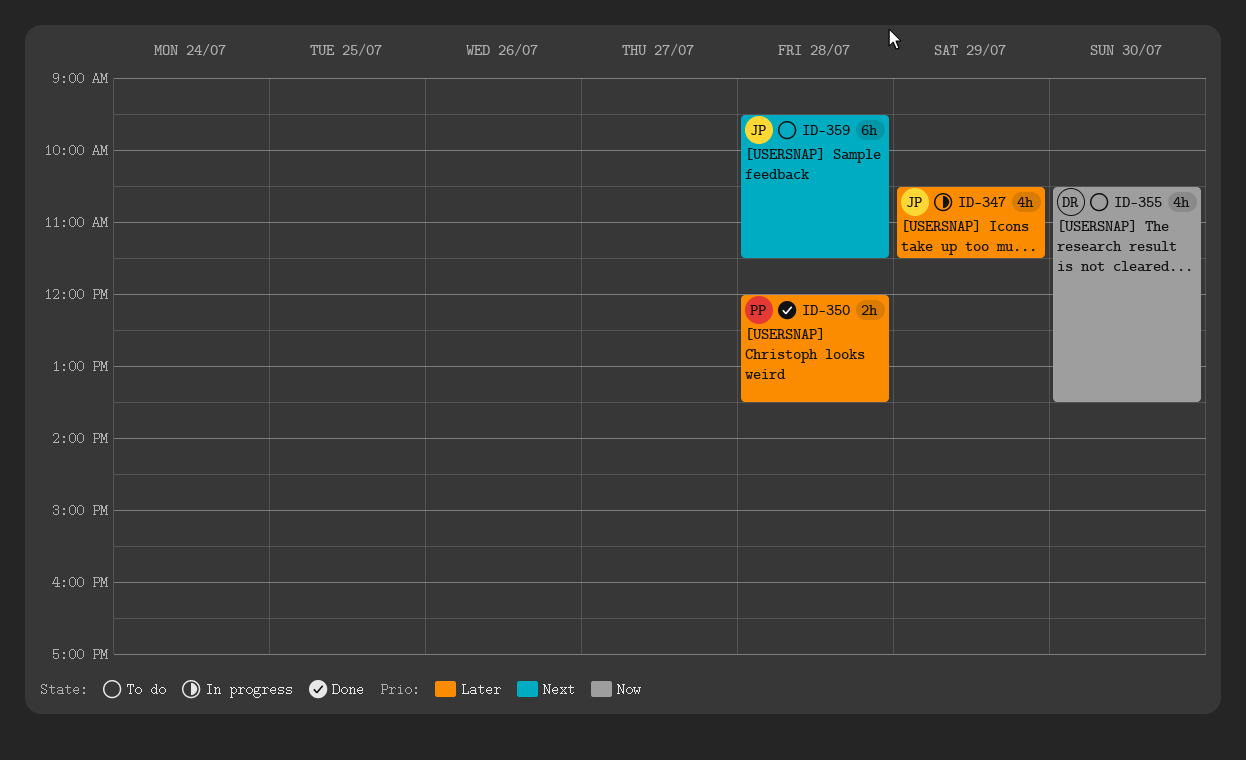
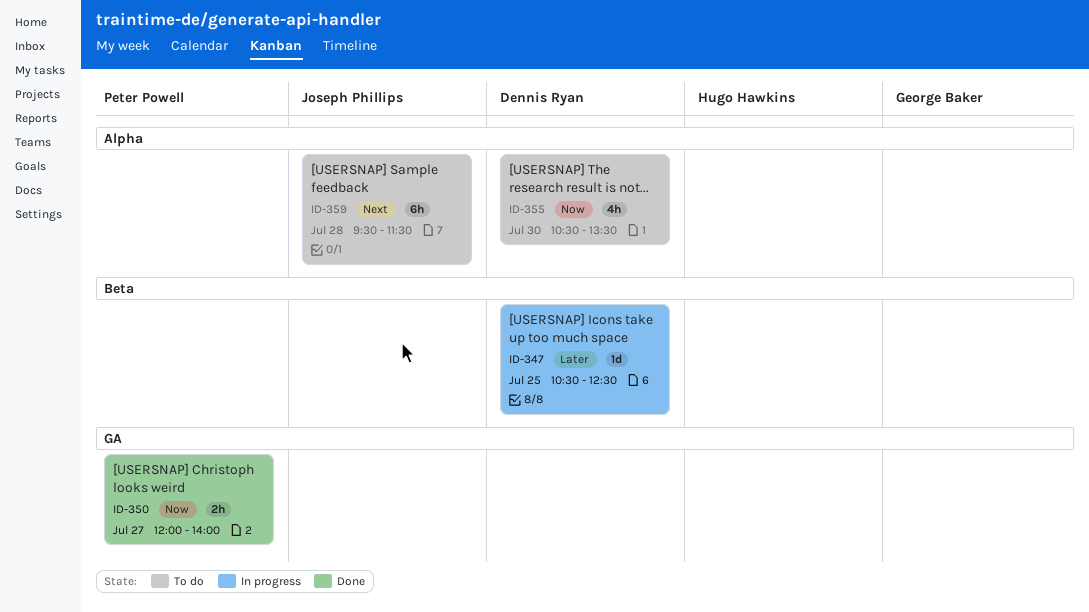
ID-347, owner: Joseph Phillips -> Dennis Ryan
ID-347, estimate: 4h -> 1d
ID-347, day: Jul 29 -> Jul 25
ID-347, ends: 11:30 -> 12:30
ID-350, priority: Later -> Now
ID-350, day: Jul 28 -> Jul 27
ID-350, ends: 13:30 -> 14:00

